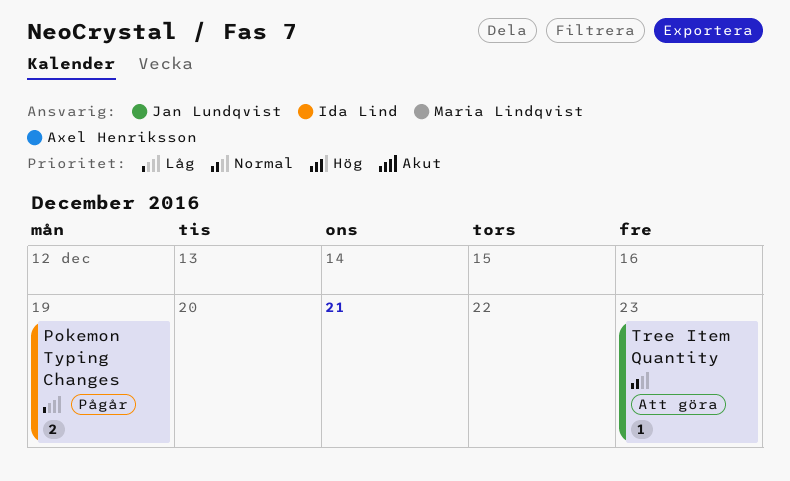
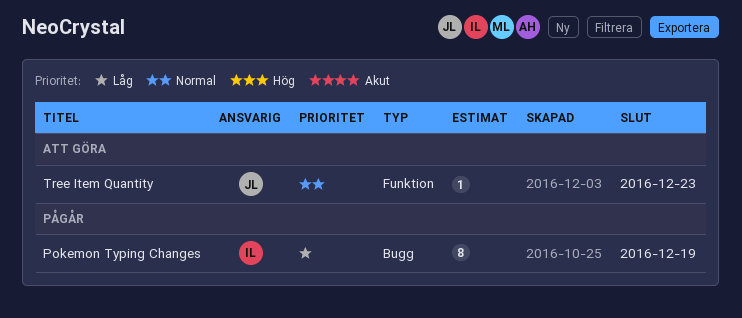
Pokemon Typing Changes, estimate: 2 -> 8

